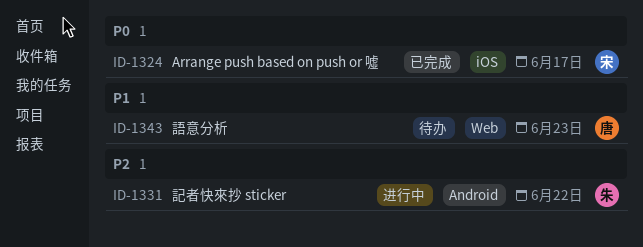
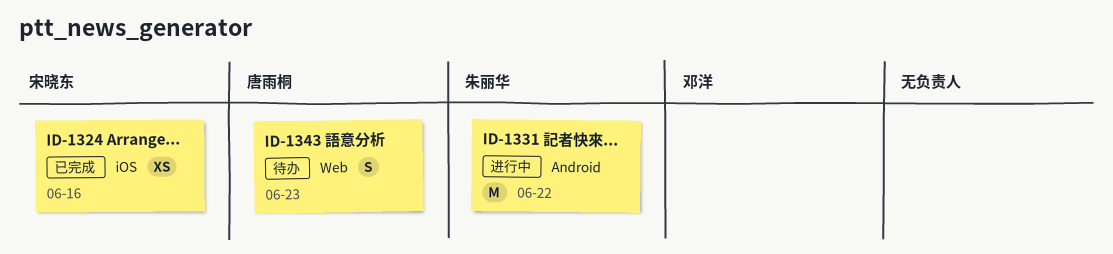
ID-1324, due: Jun 17 -> Jun 16

